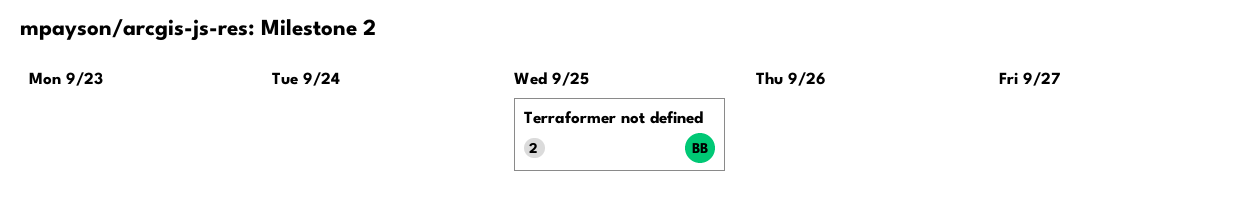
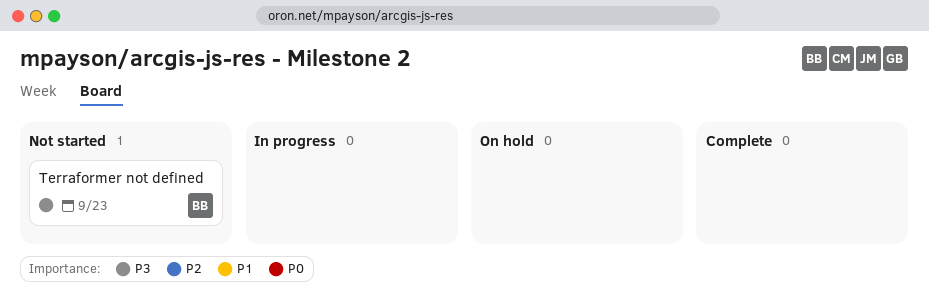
Terraformer not defined, due: Sep 25 -> Sep 23

